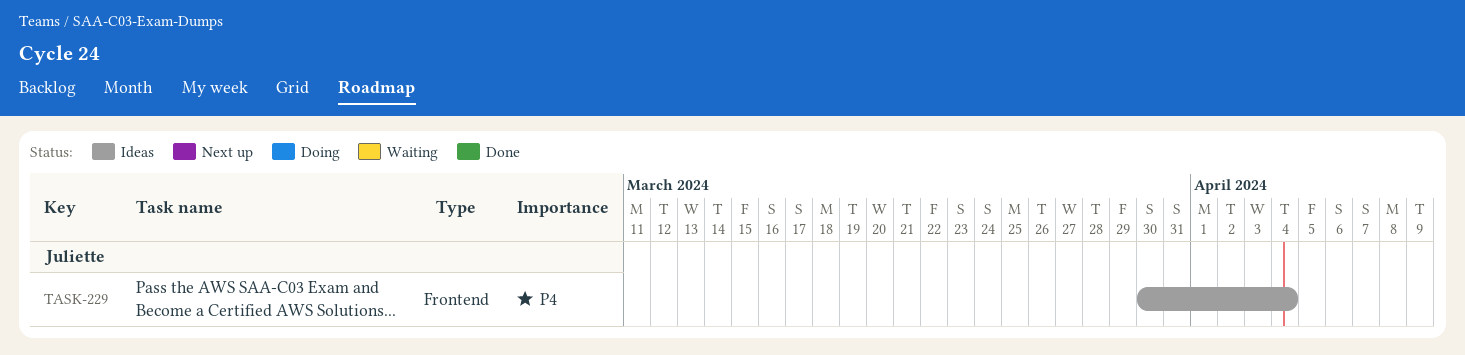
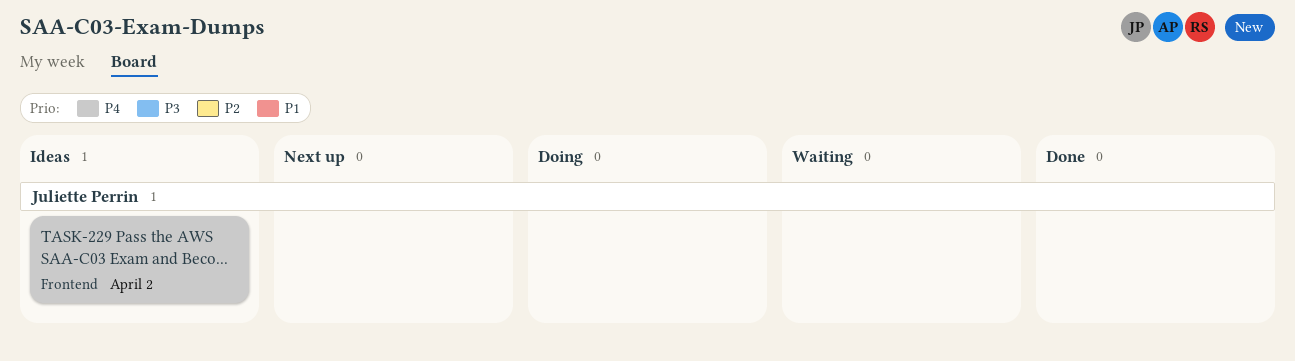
TASK-229, due: Apr 4 -> Apr 2

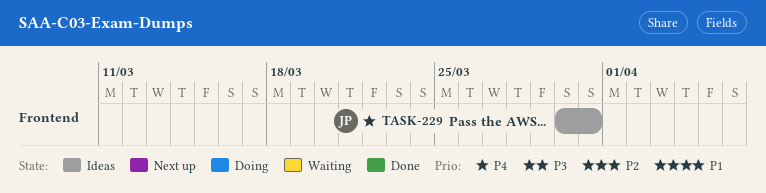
TASK-229, due: Apr 2 -> Mar 31

